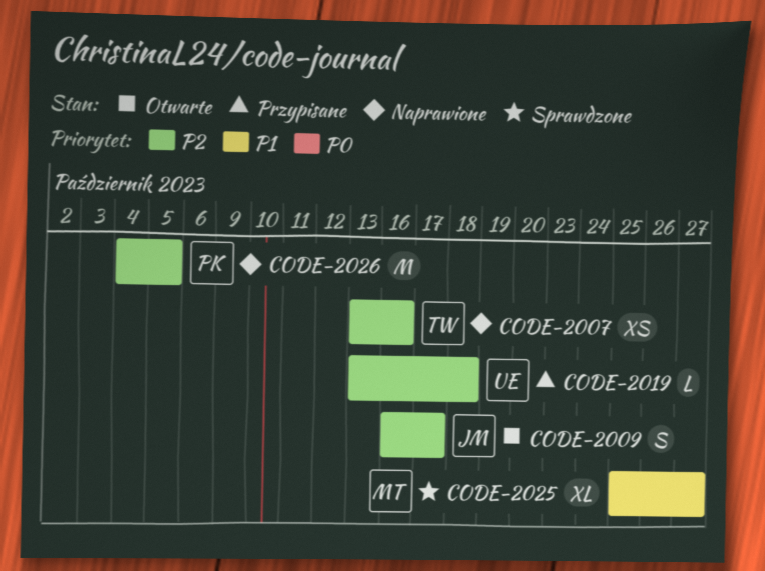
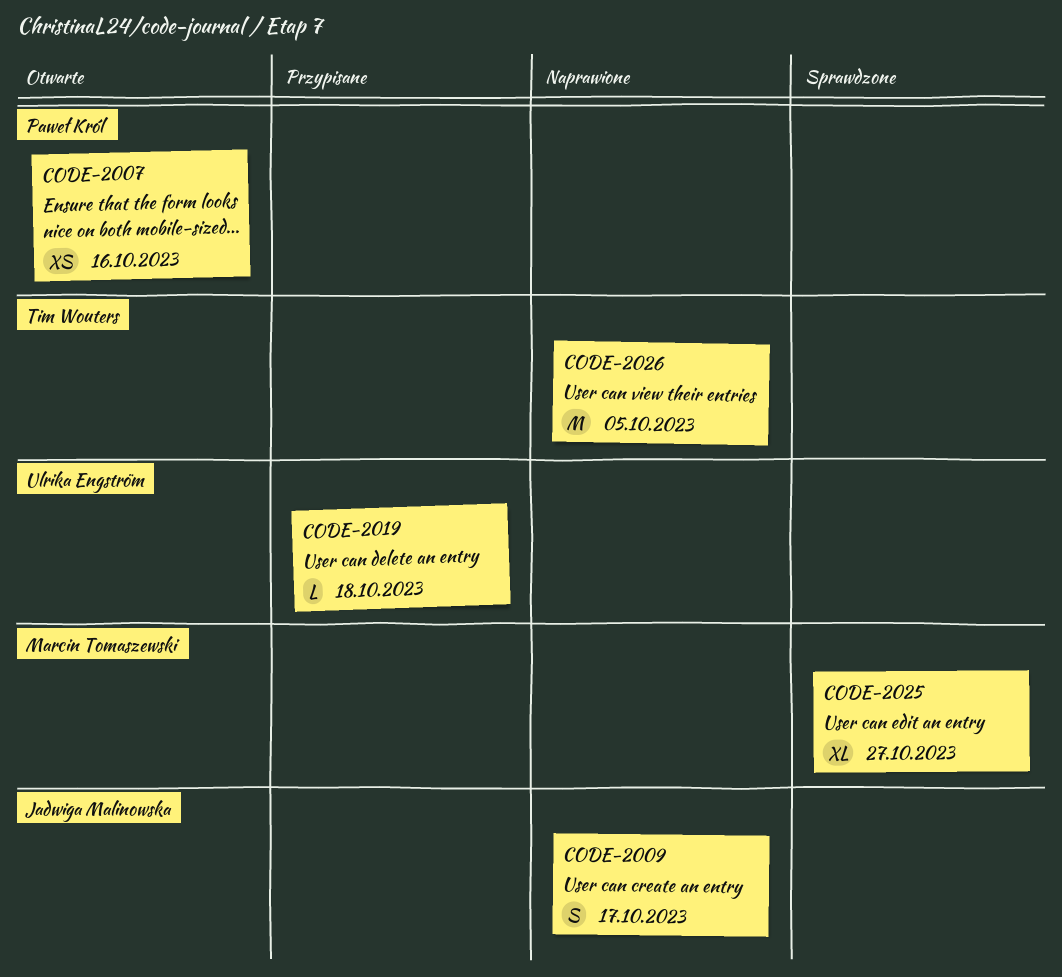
CODE-2007, status: Naprawione -> Otwarte
CODE-2007, owner: Tim Wouters -> Paweł Król
CODE-2009, status: Otwarte -> Naprawione
CODE-2026, owner: Paweł Król -> Tim Wouters

